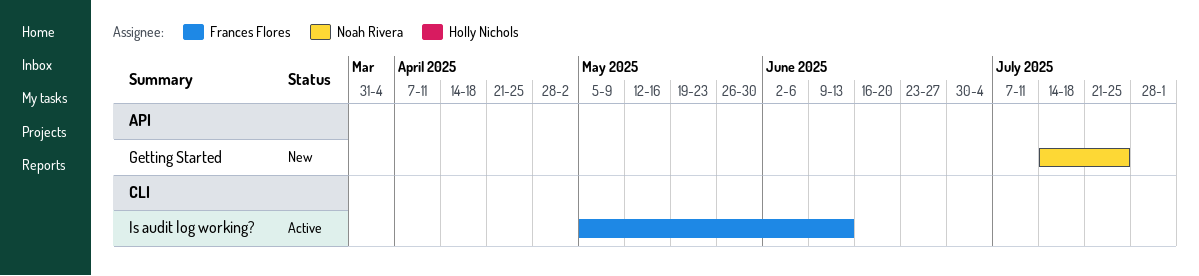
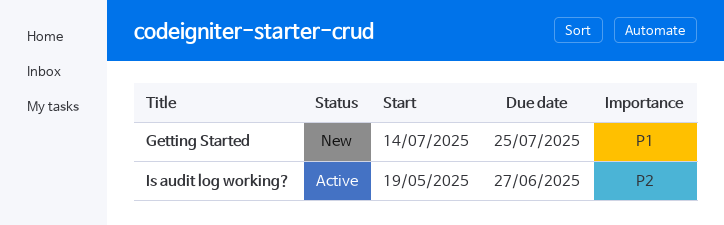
Is audit log working?, start: May 5 -> May 19
Is audit log working?, due: Jun 13 -> Jun 27

